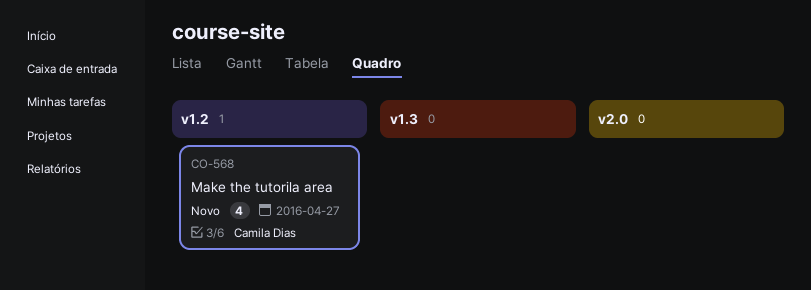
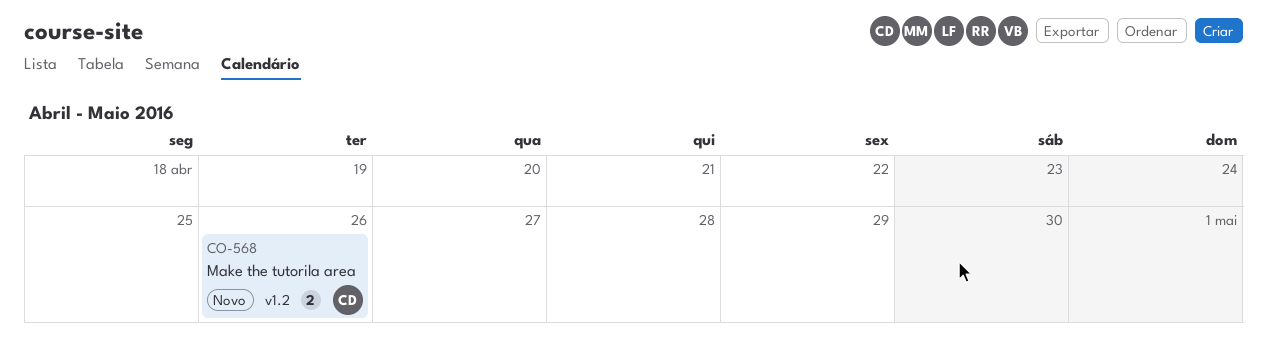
CO-568, estimate: 4 -> 2
CO-568, due: Apr 27 -> Apr 26

